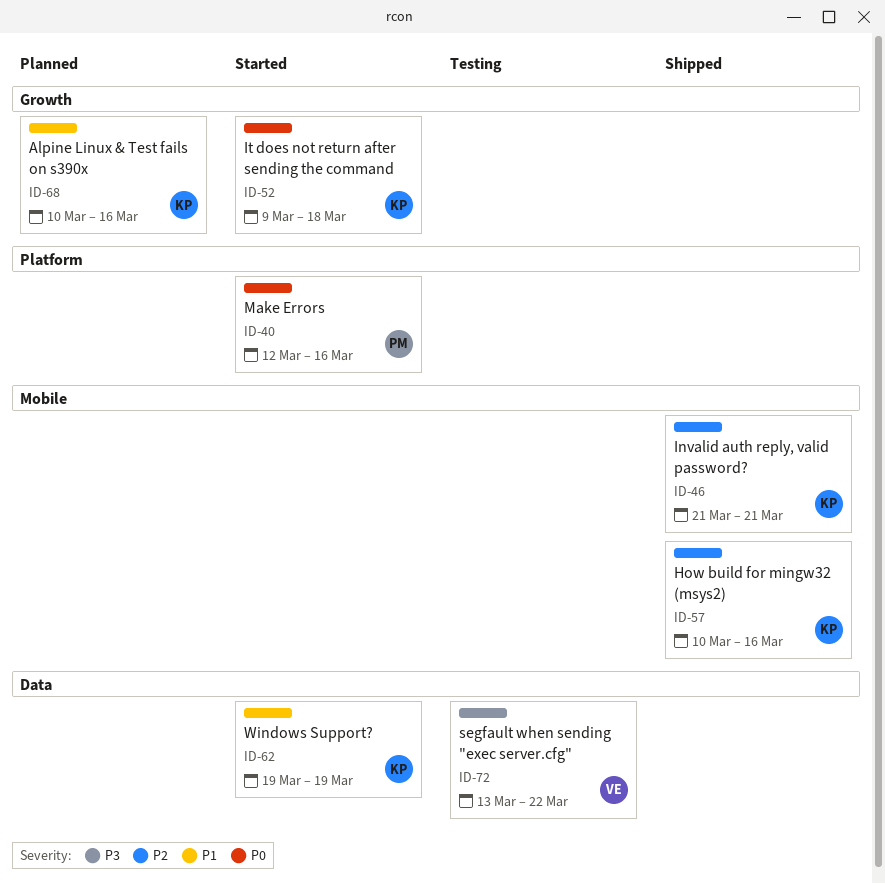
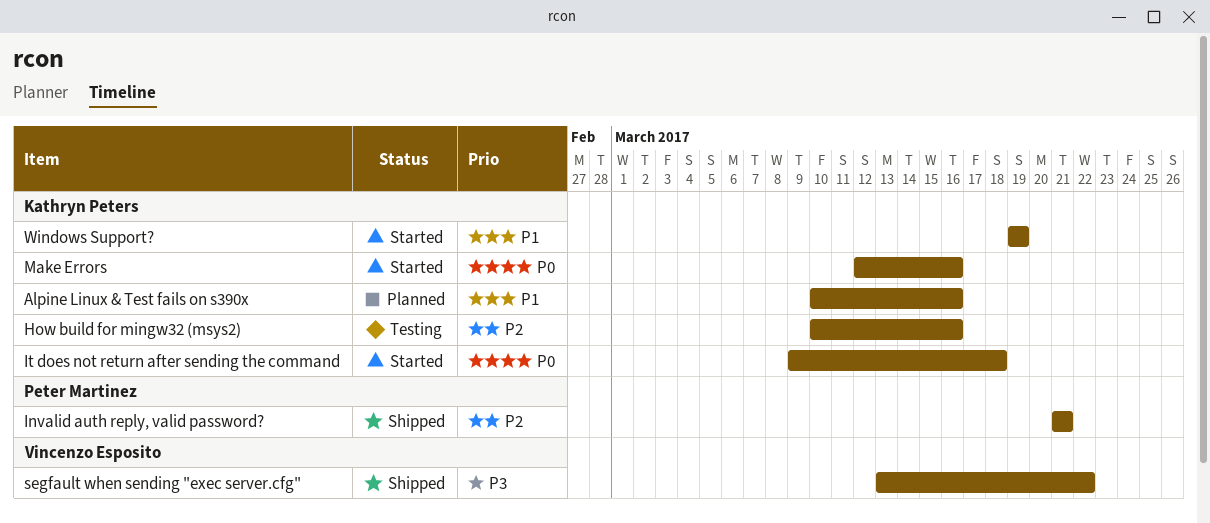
How build for mingw32 (msys2), status: Shipped -> Testing
Invalid auth reply, valid password?, owner: Kathryn Peters -> Peter Martinez
Make Errors, owner: Peter Martinez -> Kathryn Peters
segfault when sending "exec server.cfg", status: Testing -> Shipped

